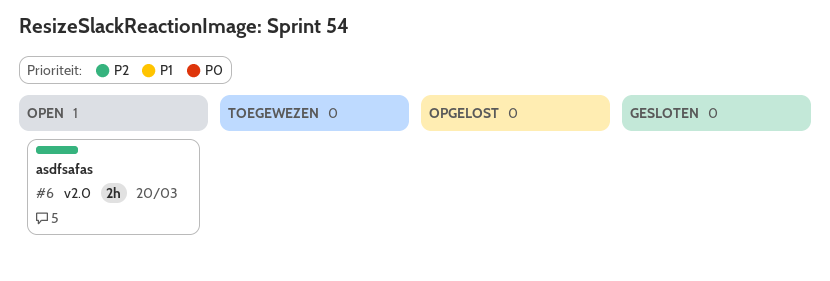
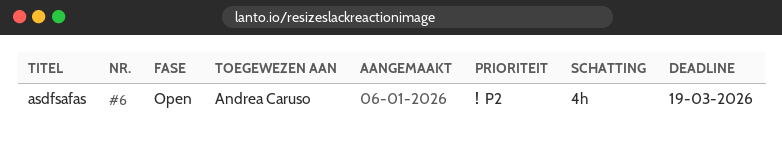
#6, estimate: 2h -> 4h
#6, due: Mar 20 -> Mar 19

